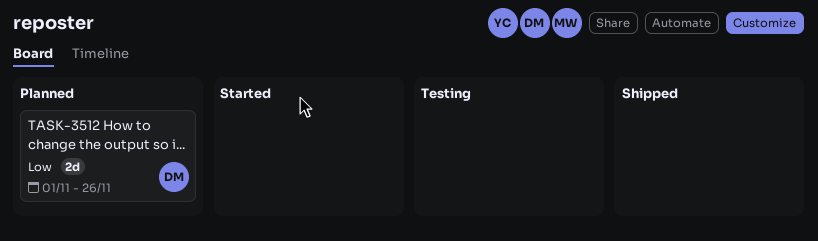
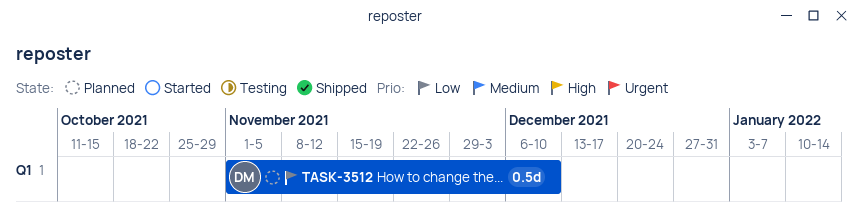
TASK-3512, estimate: 2d -> 0.5d
TASK-3512, due: Nov 26 -> Dec 10

